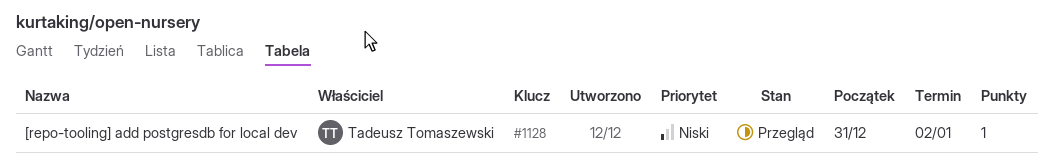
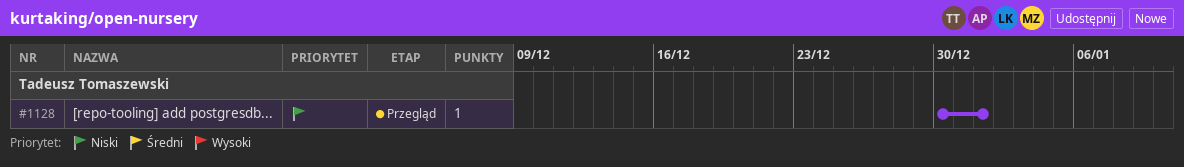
#1128, start: Dec 31 -> Dec 30
#1128, due: Jan 2 -> Jan 1

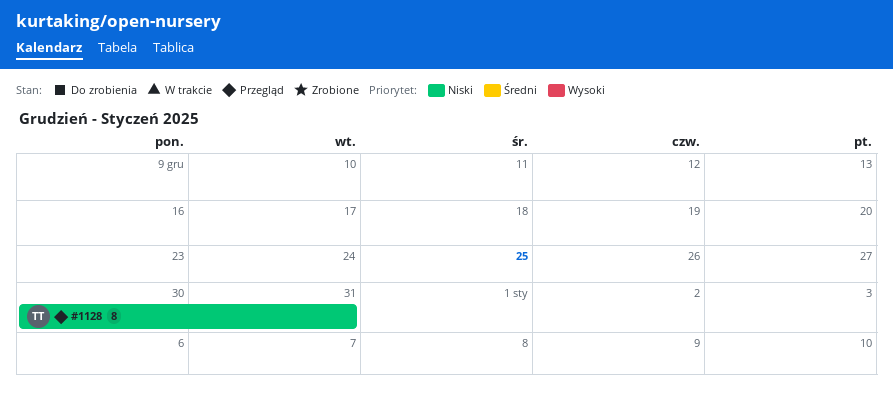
#1128, estimate: 1 -> 8
#1128, due: Jan 1 -> Dec 31

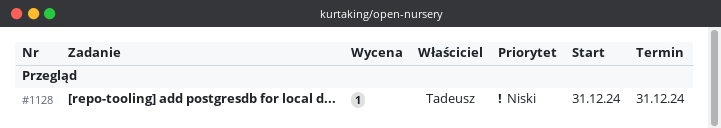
#1128, estimate: 8 -> 1
#1128, start: Dec 30 -> Dec 31

